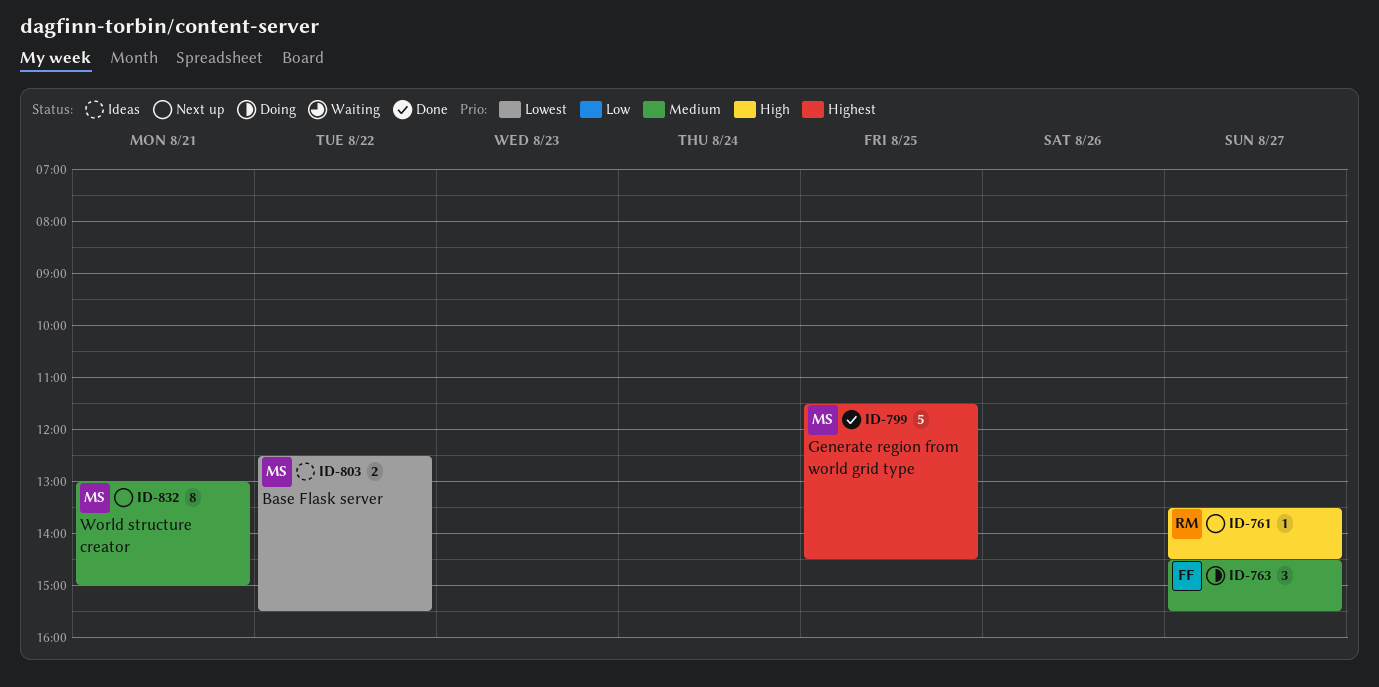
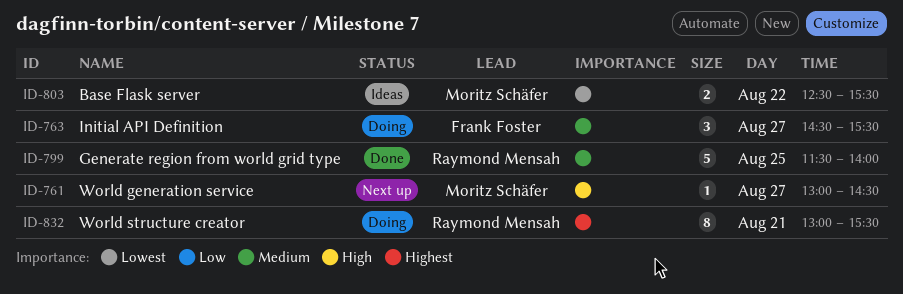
ID-761, owner: Raymond Mensah -> Moritz Schäfer
ID-761, begins: 13:30 -> 13:00
ID-799, owner: Moritz Schäfer -> Raymond Mensah
ID-799, priority: Highest -> Medium
ID-799, ends: 14:30 -> 14:00
ID-832, status: Next up -> Doing
ID-832, owner: Moritz Schäfer -> Raymond Mensah
ID-832, priority: Medium -> Highest
ID-832, ends: 15:00 -> 15:30

